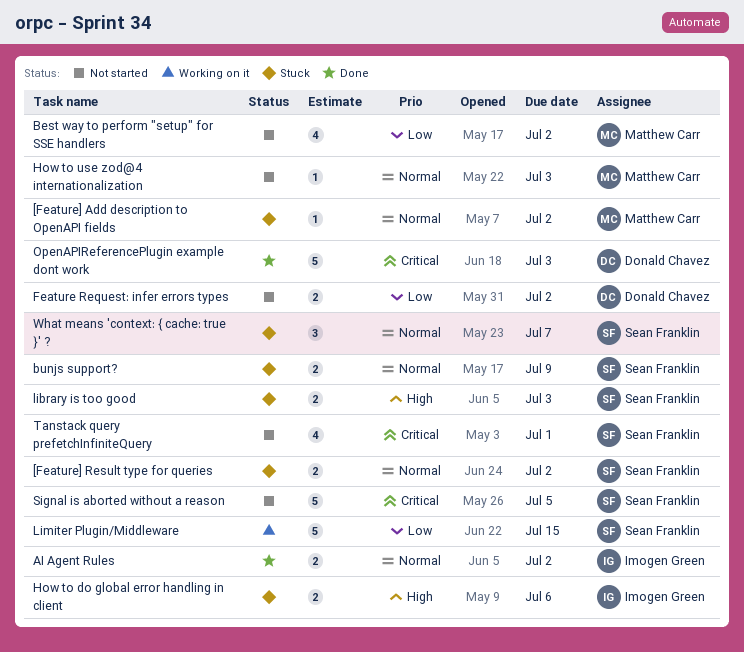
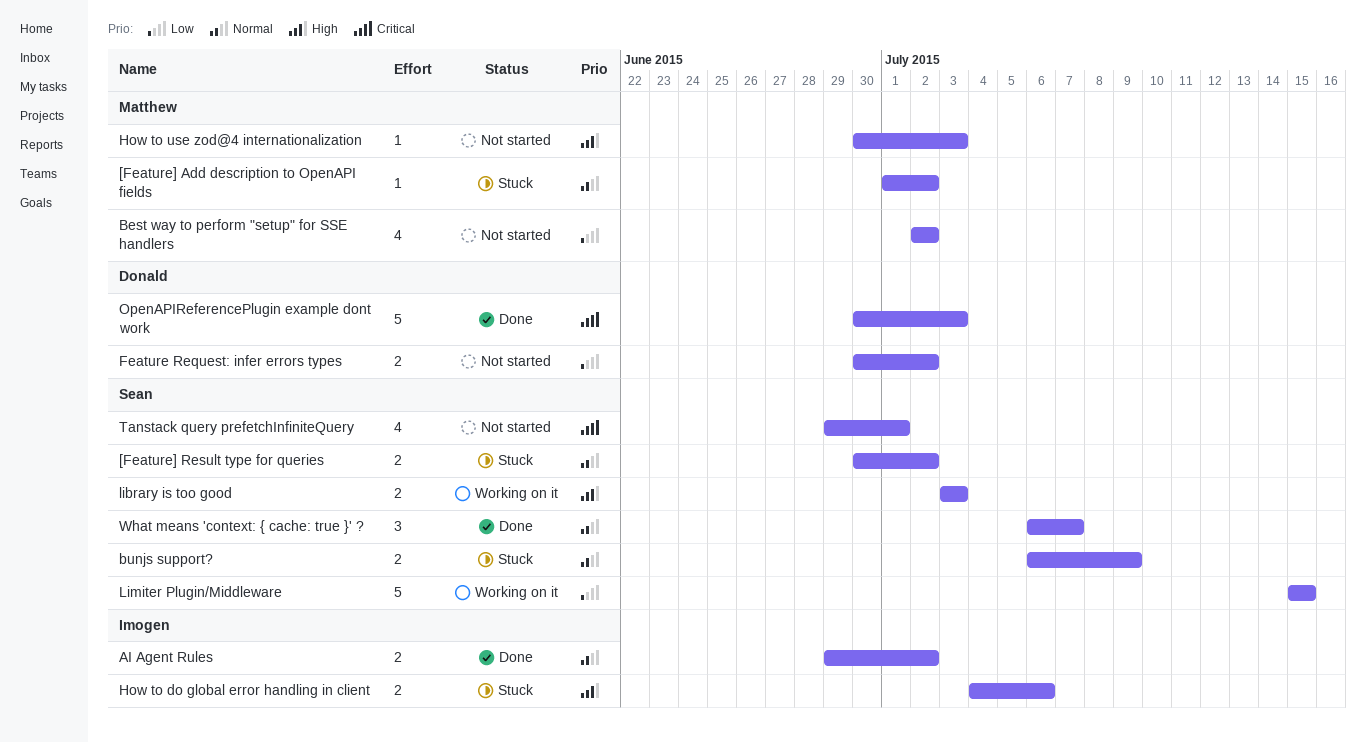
How to use zod@4 internationalization, priority: Normal -> High
library is too good, status: Stuck -> Working on it
Signal is aborted without a reason: present -> none
What means 'context: { cache: true }' ?, status: Stuck -> Done

